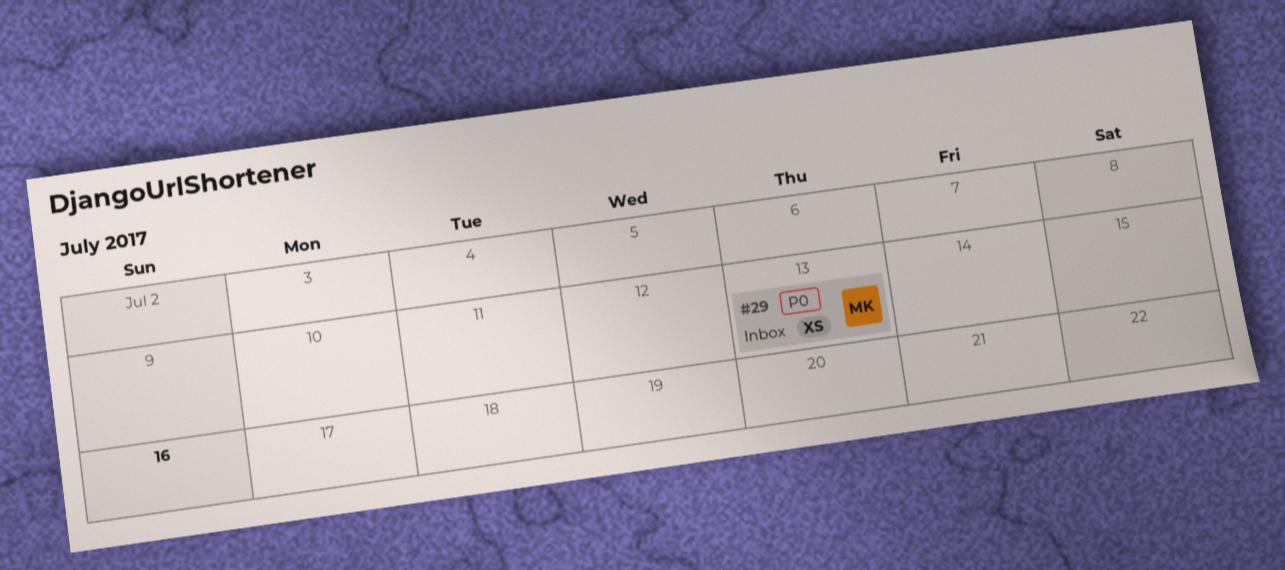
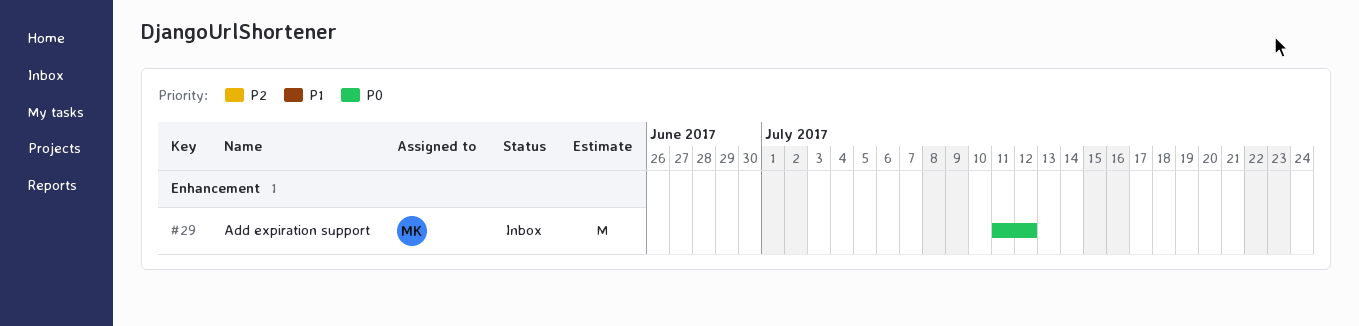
#29, estimate: XS -> M
#29, due: Jul 13 -> Jul 12

